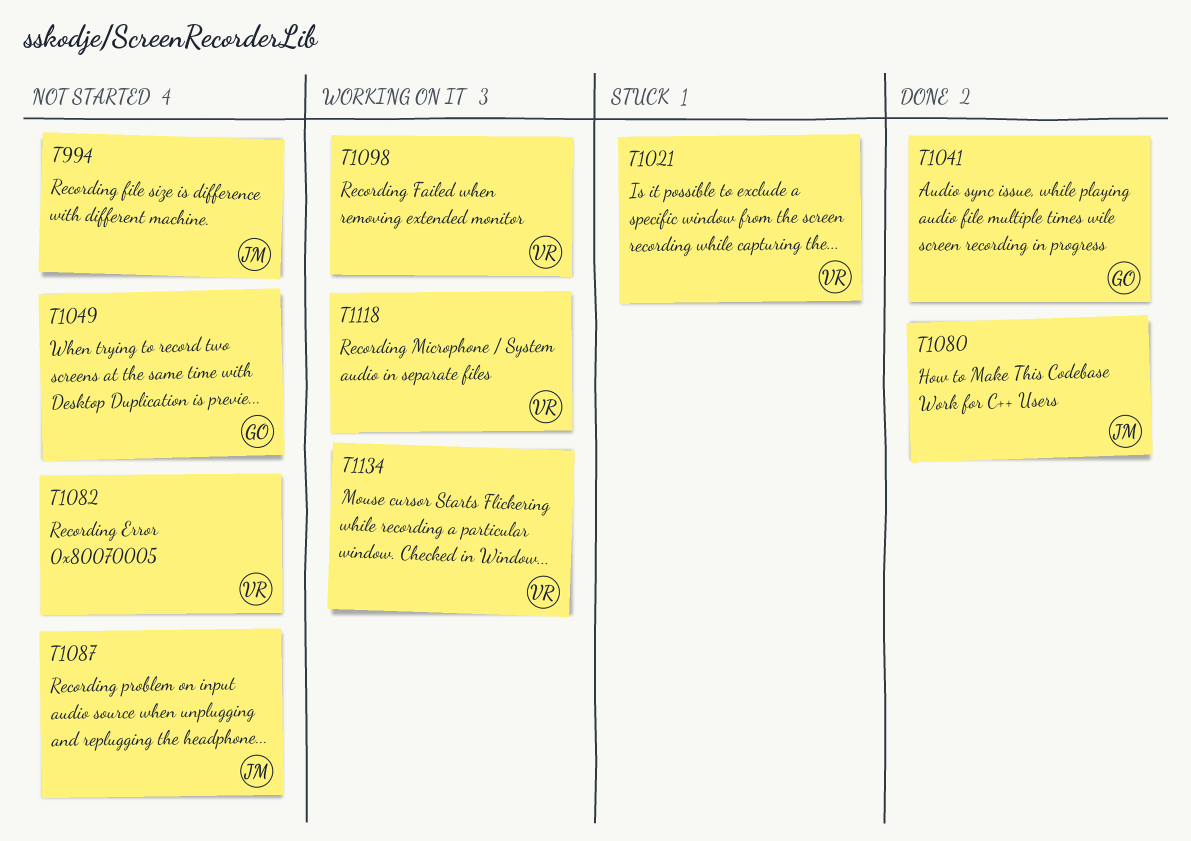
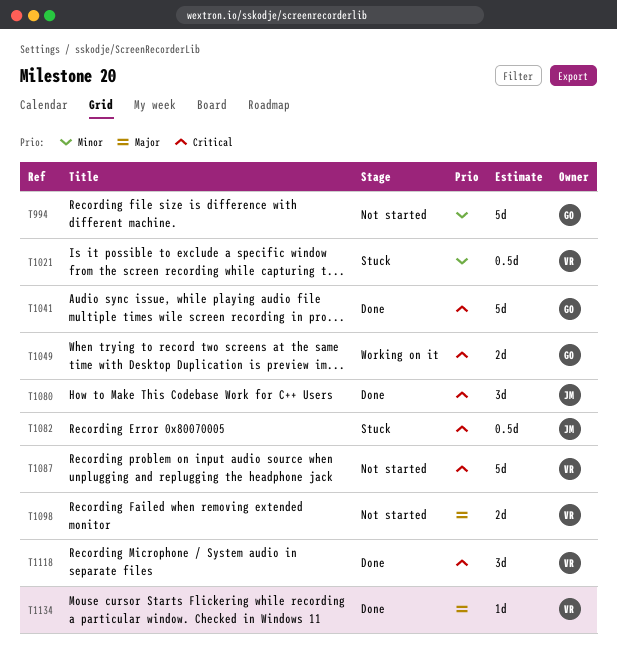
T994, owner: JM -> GO
T1049, status: Not started -> Working on it
T1082, status: Not started -> Stuck
T1082, owner: VR -> JM
T1087, owner: JM -> VR
T1098, status: Working on it -> Not started
T1118, status: Working on it -> Done
T1134, status: Working on it -> Done

